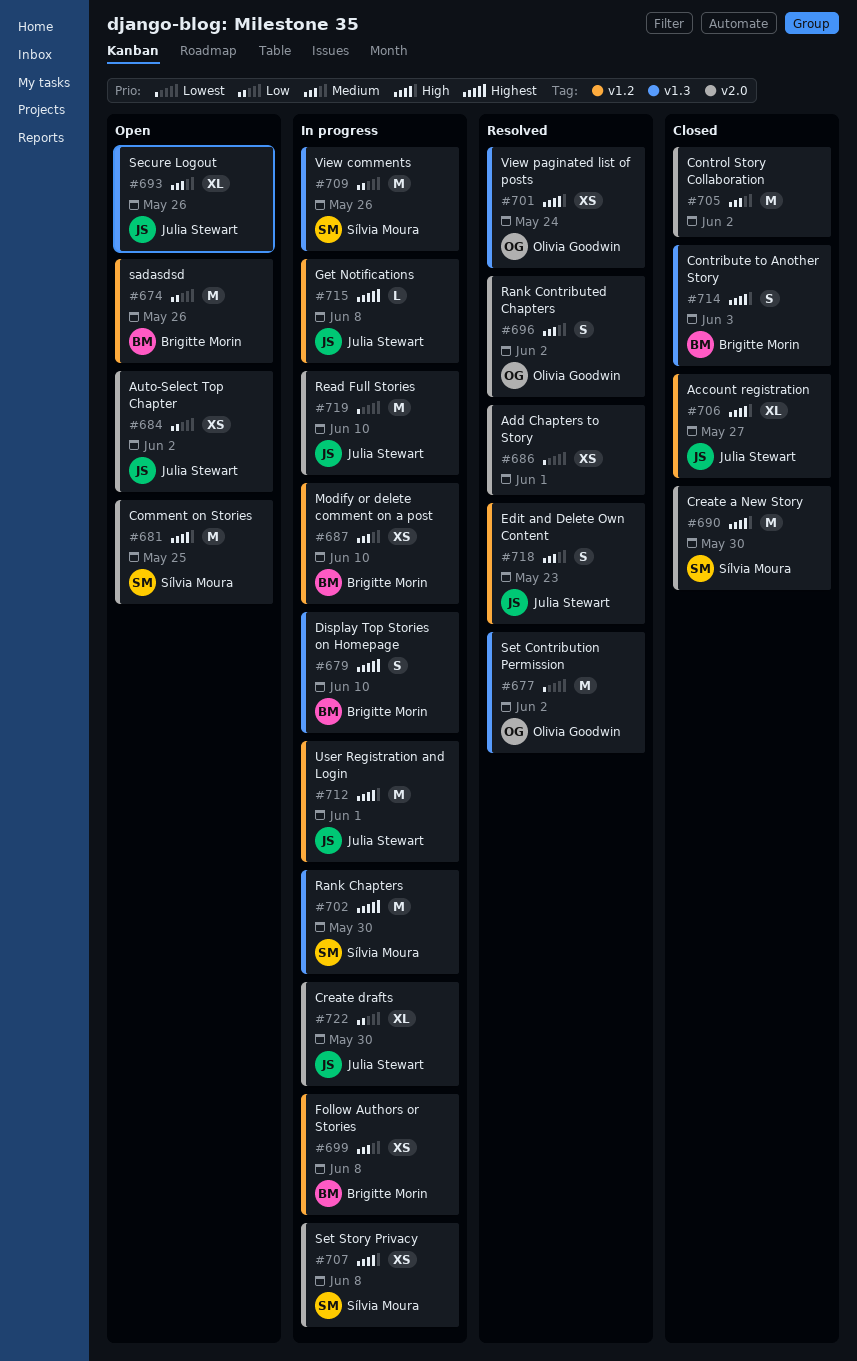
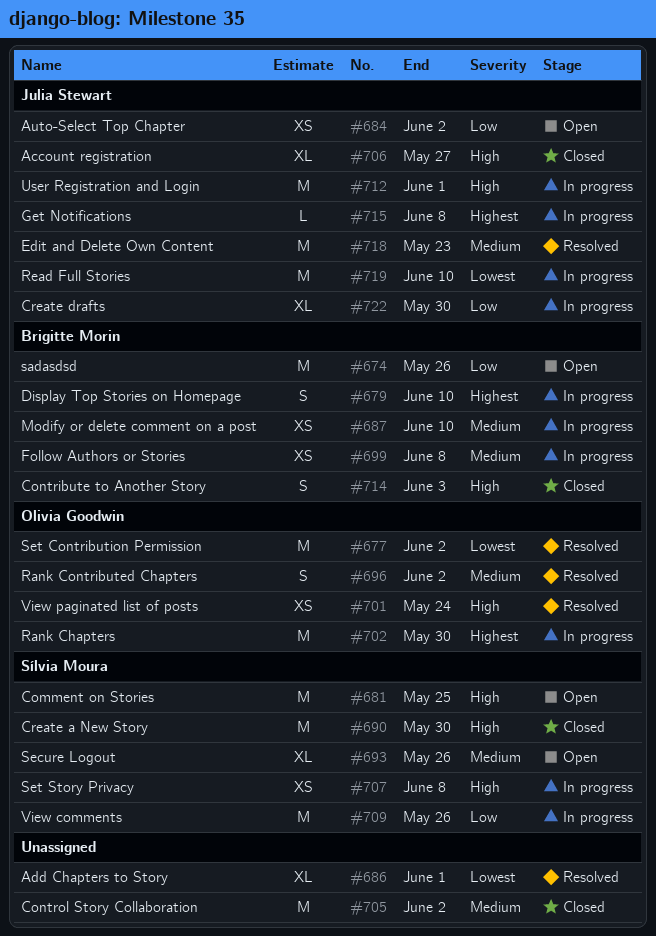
#686, estimate: XS -> XL
#693, owner: Julia Stewart -> Sílvia Moura
#702, owner: Sílvia Moura -> Olivia Goodwin
#718, estimate: S -> M

